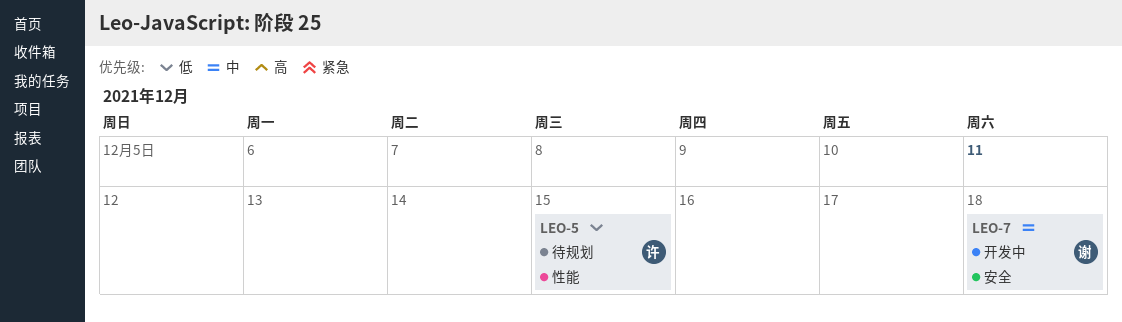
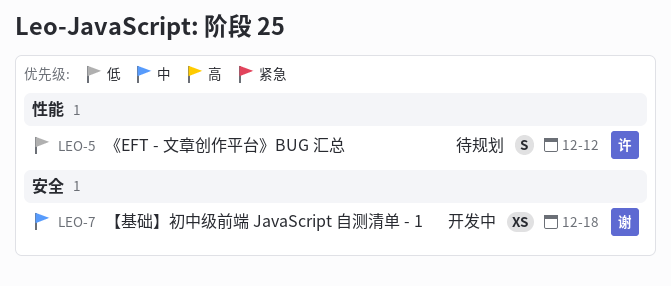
LEO-5, due: Dec 15 -> Dec 12

